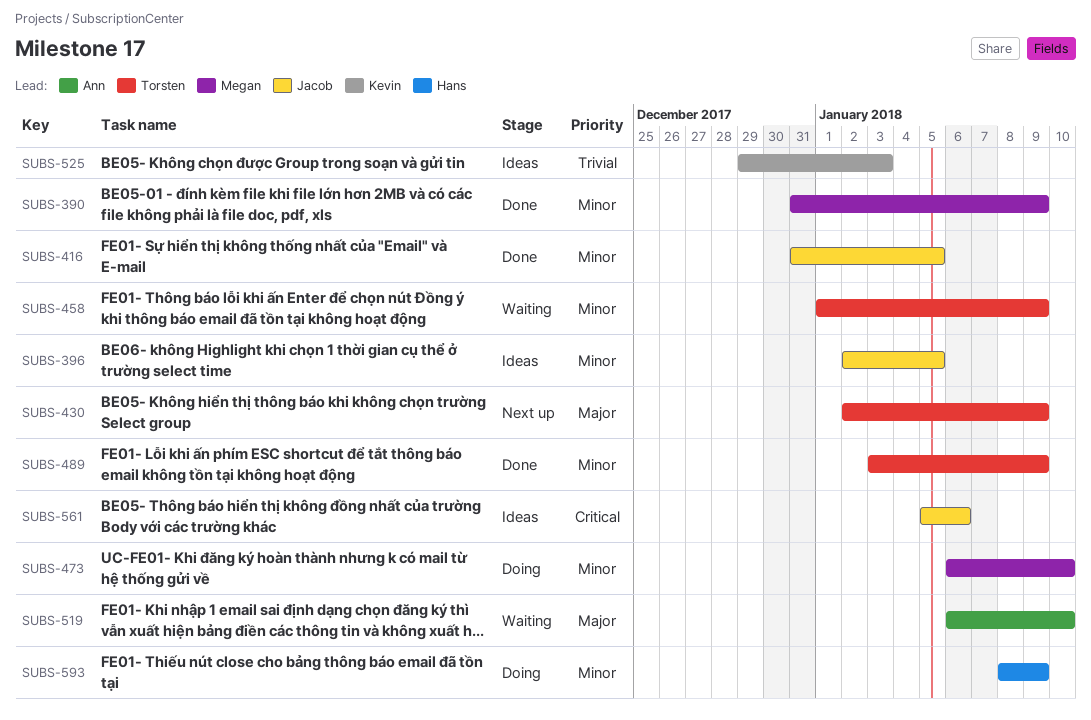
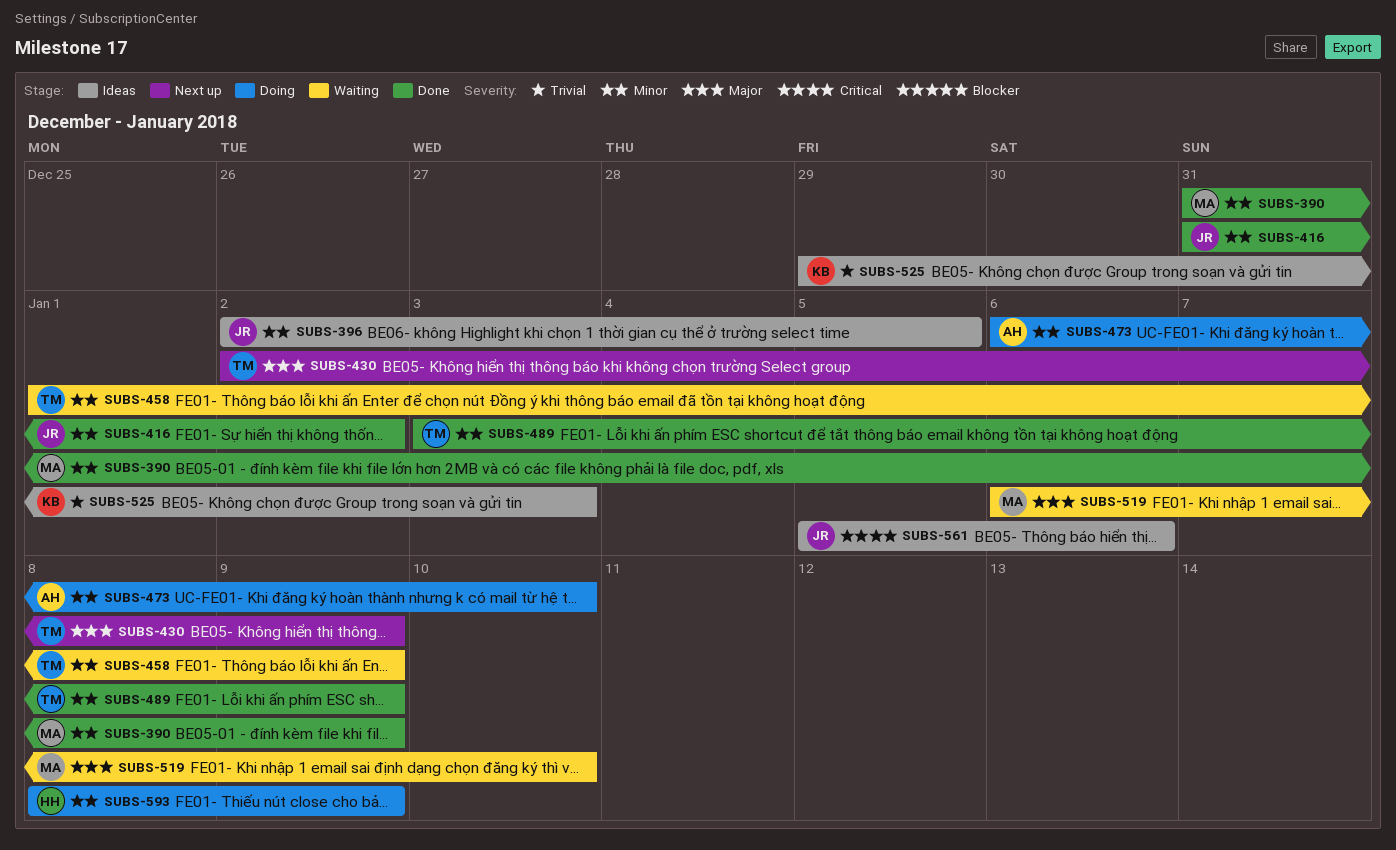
SUBS-416, due: Jan 5 -> Jan 2
SUBS-473, owner: Megan -> Ann
SUBS-519, owner: Ann -> Megan

